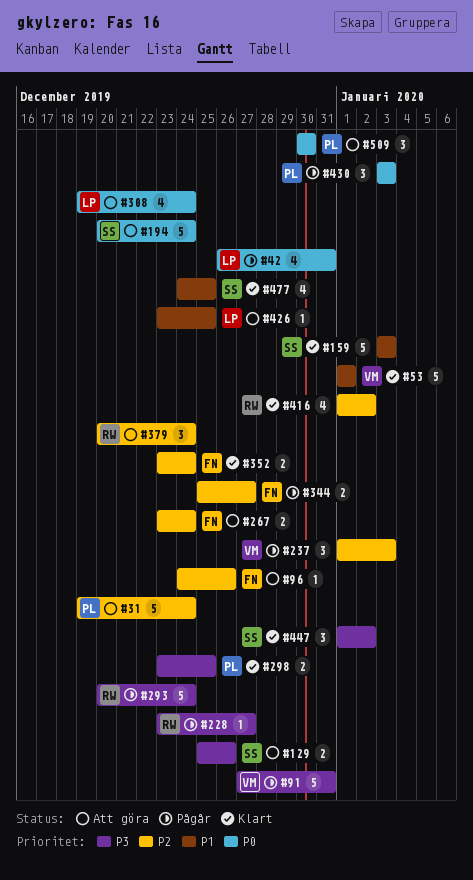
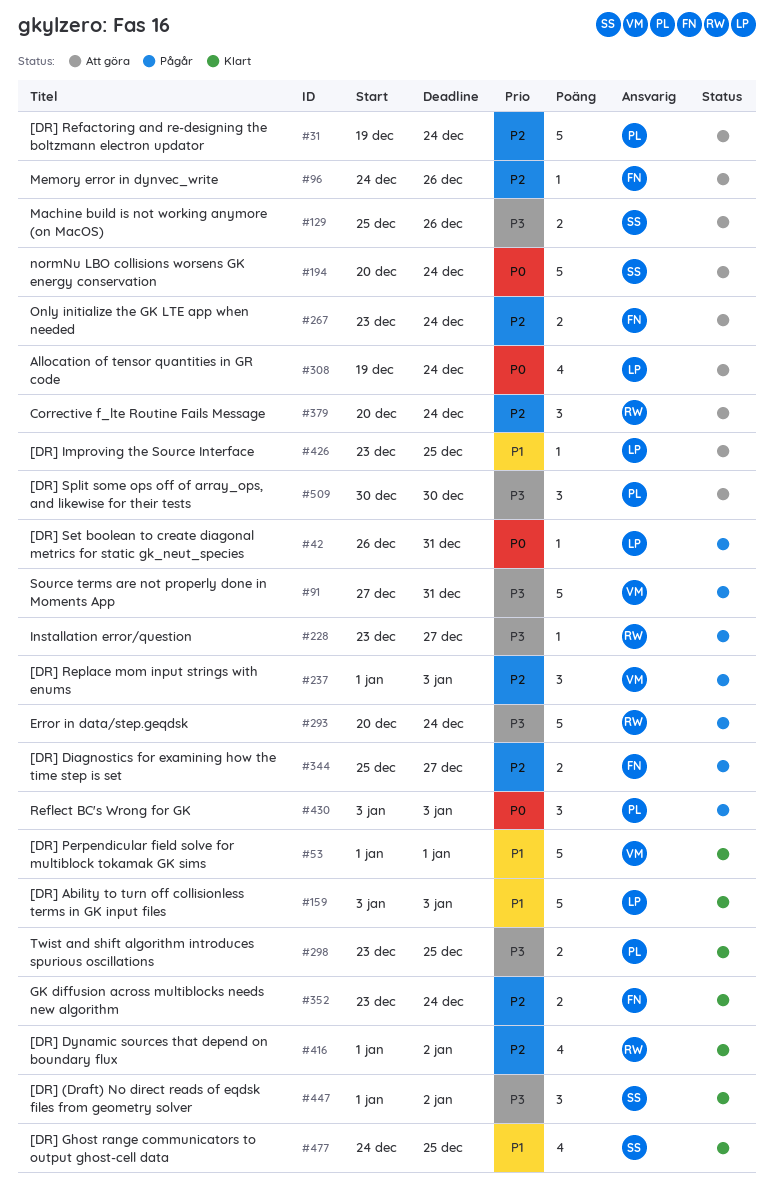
#42, estimate: 4 -> 1
#159, owner: SS -> LP
#509, priority: P0 -> P3

